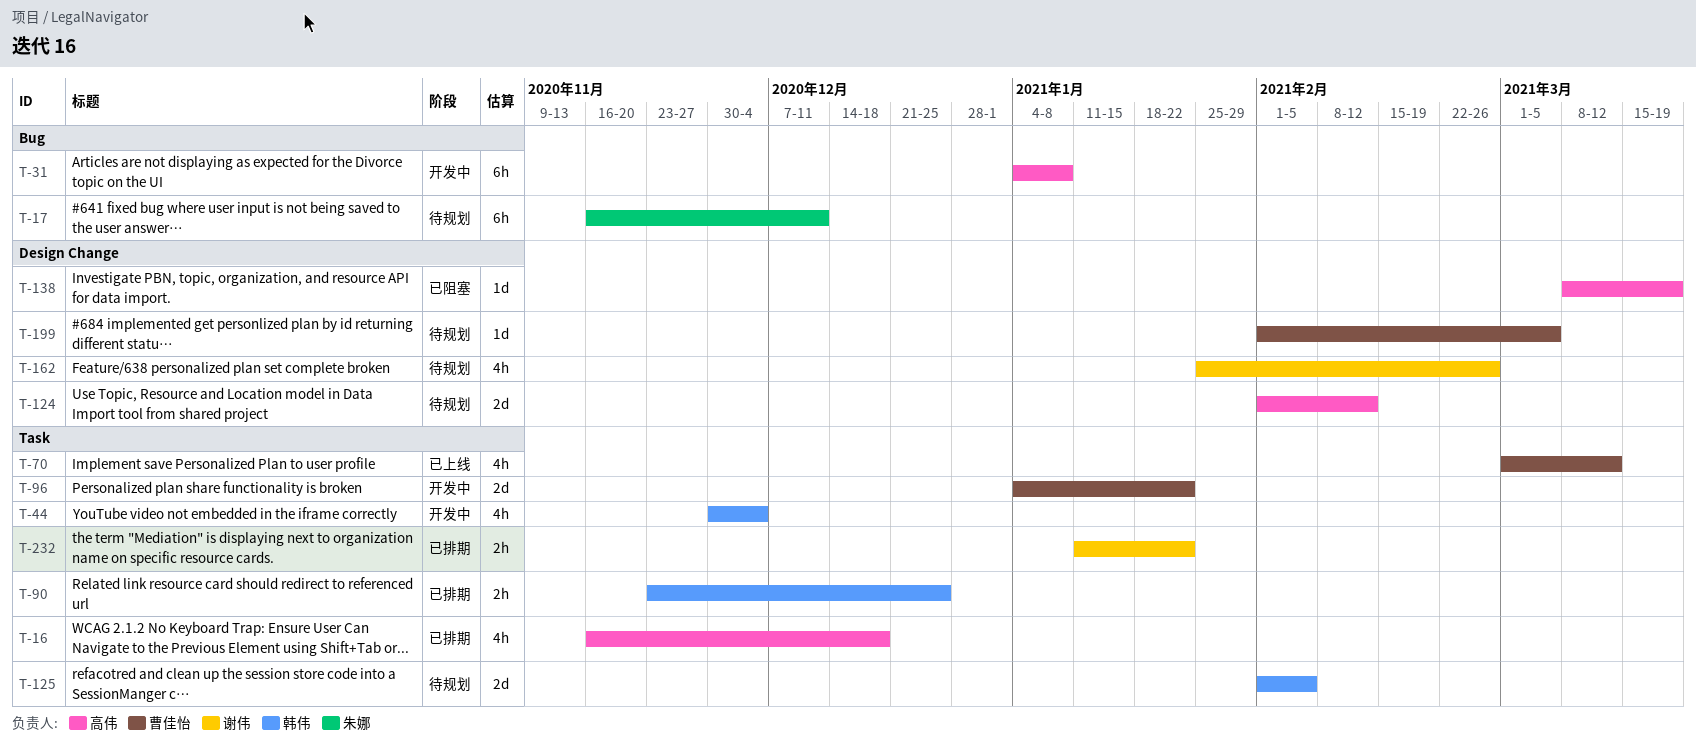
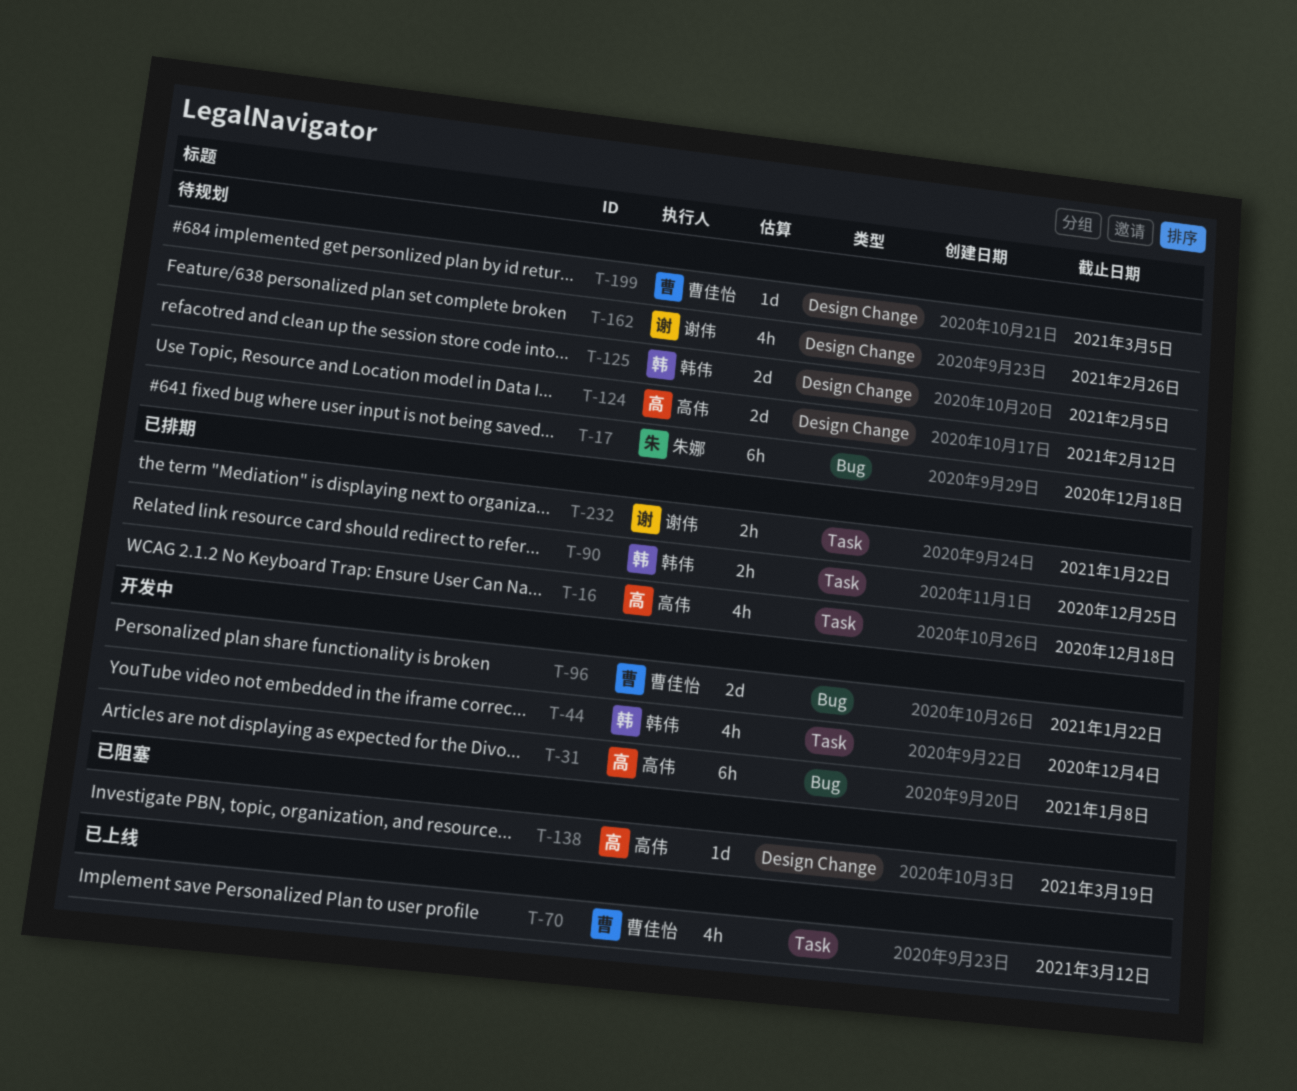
T-17, due: Dec 11 -> Dec 18
T-96, label: Task -> Bug
T-125, label: Task -> Design Change

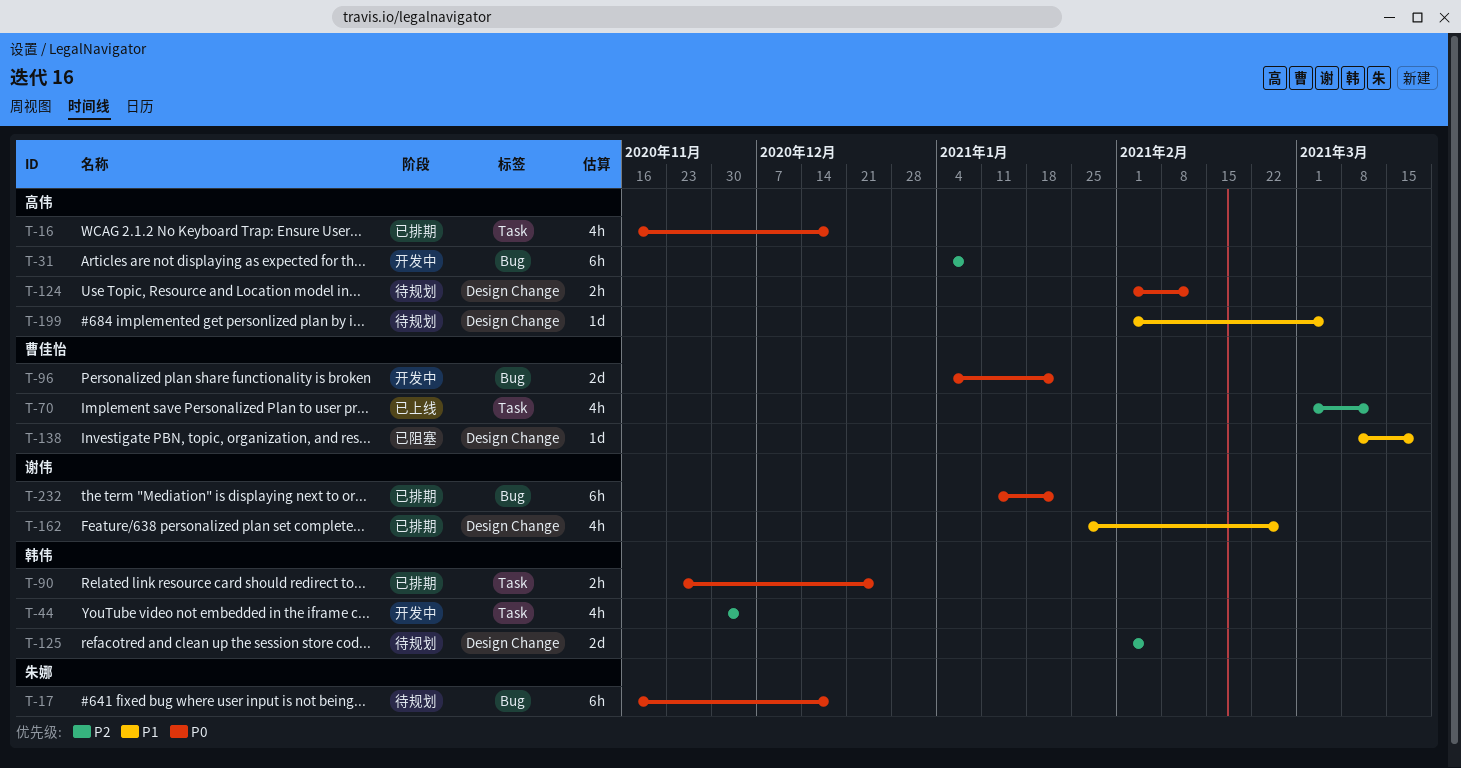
T-124, estimate: 2d -> 2h
T-138, owner: 高伟 -> 曹佳怡
T-162, status: 待规划 -> 已排期
T-199, owner: 曹佳怡 -> 高伟
T-232, label: Task -> Bug
T-232, estimate: 2h -> 6h

